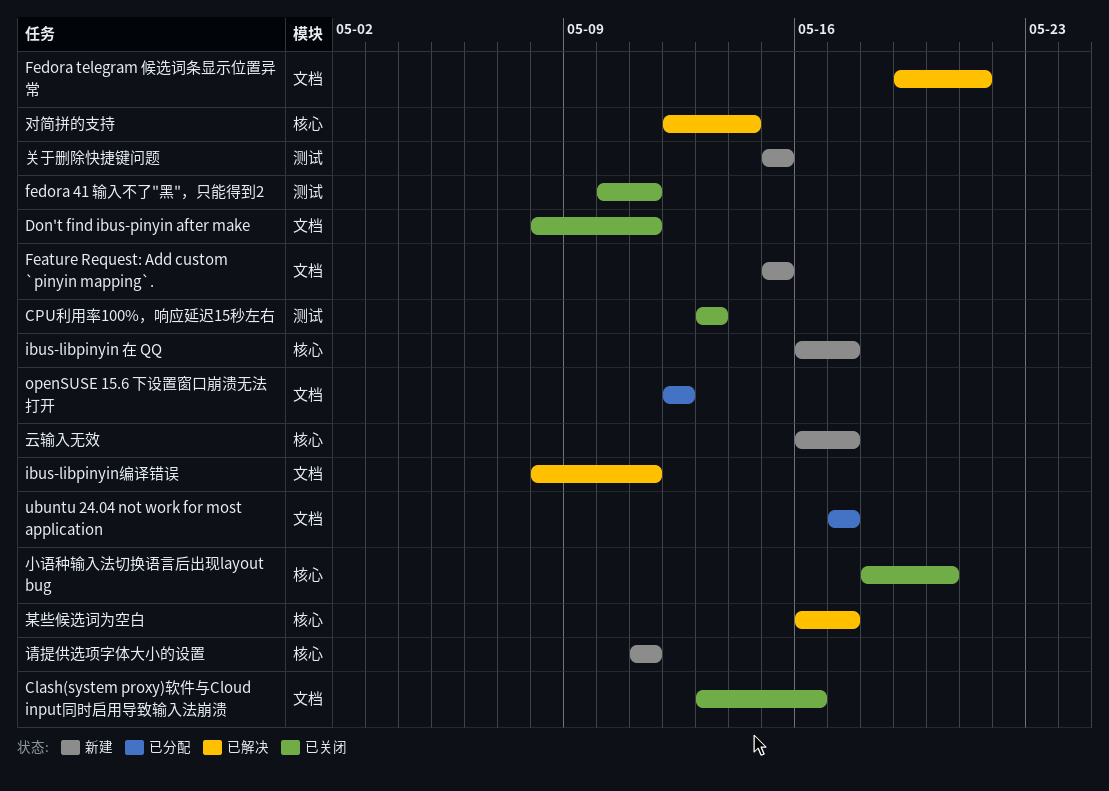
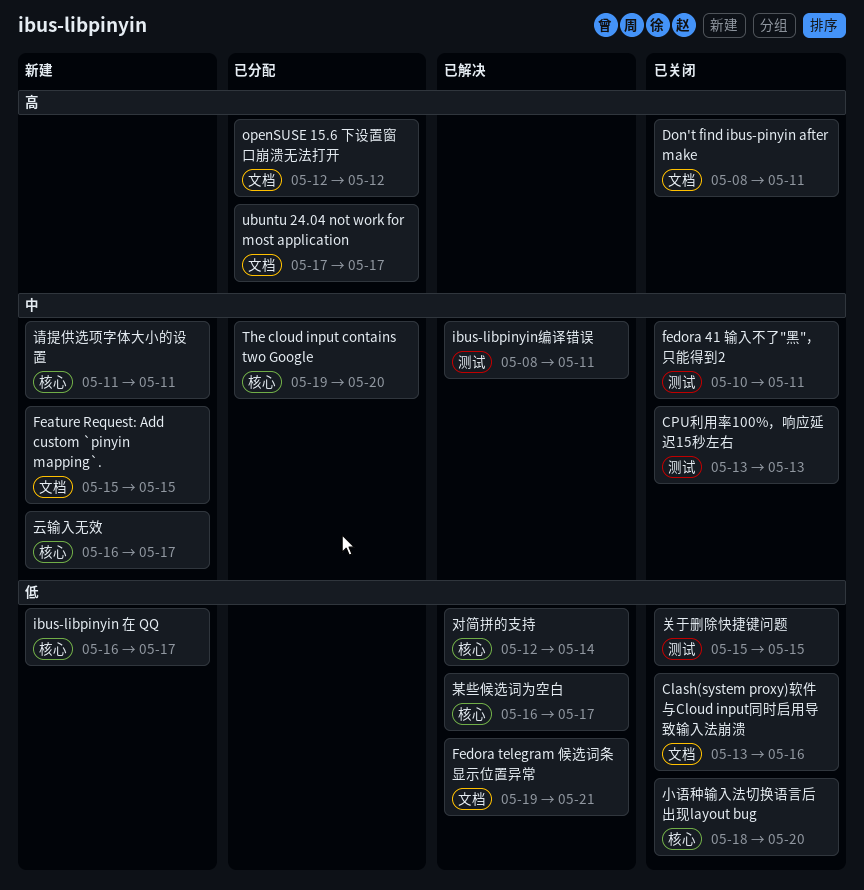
ibus-libpinyin编译错误, label: 文档 -> 测试
The cloud input contains two Google: none -> present
关于删除快捷键问题, status: 新建 -> 已关闭

